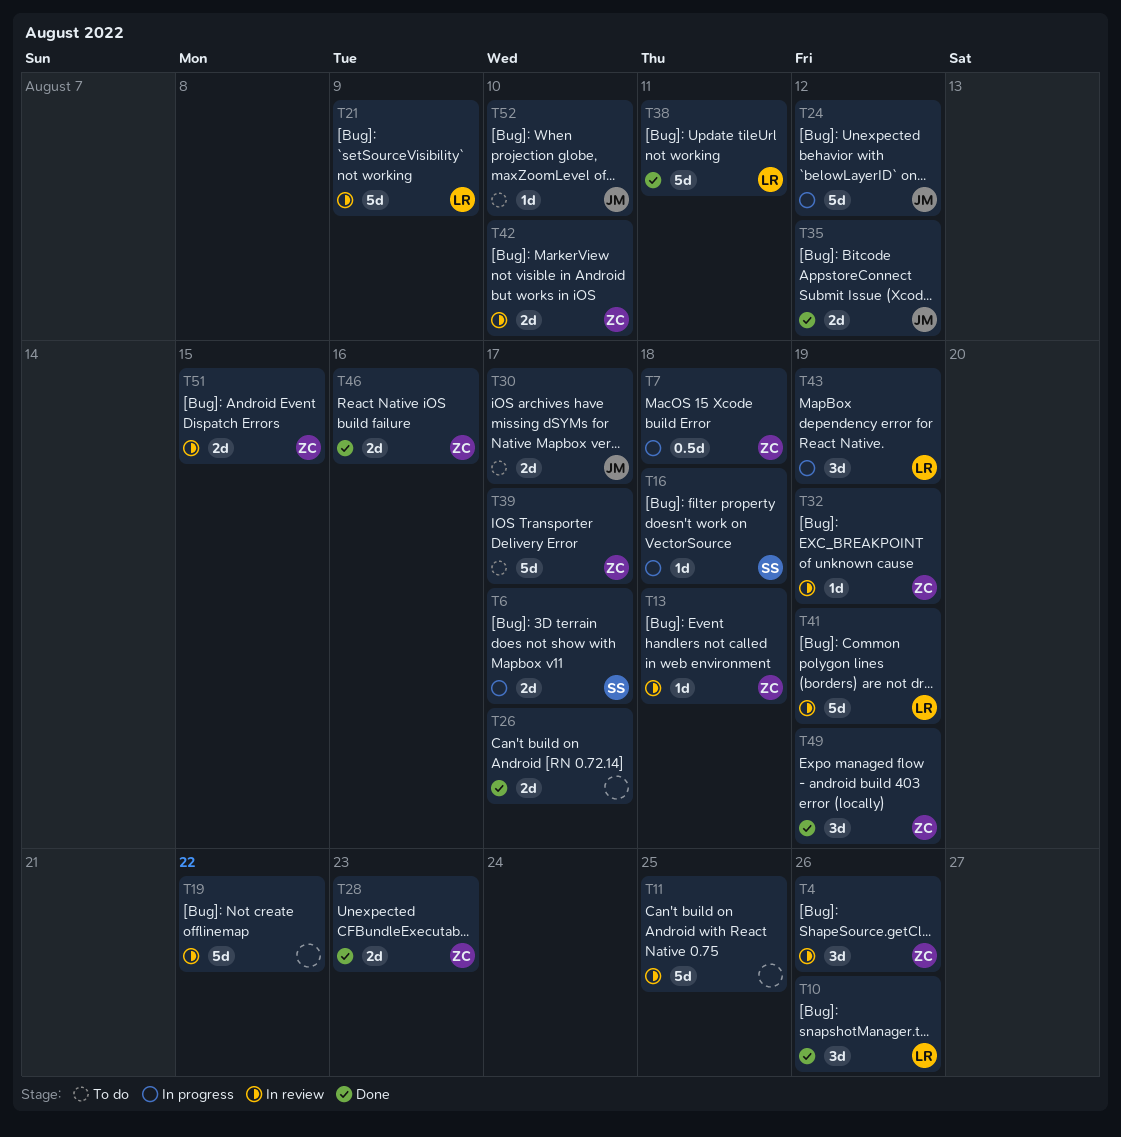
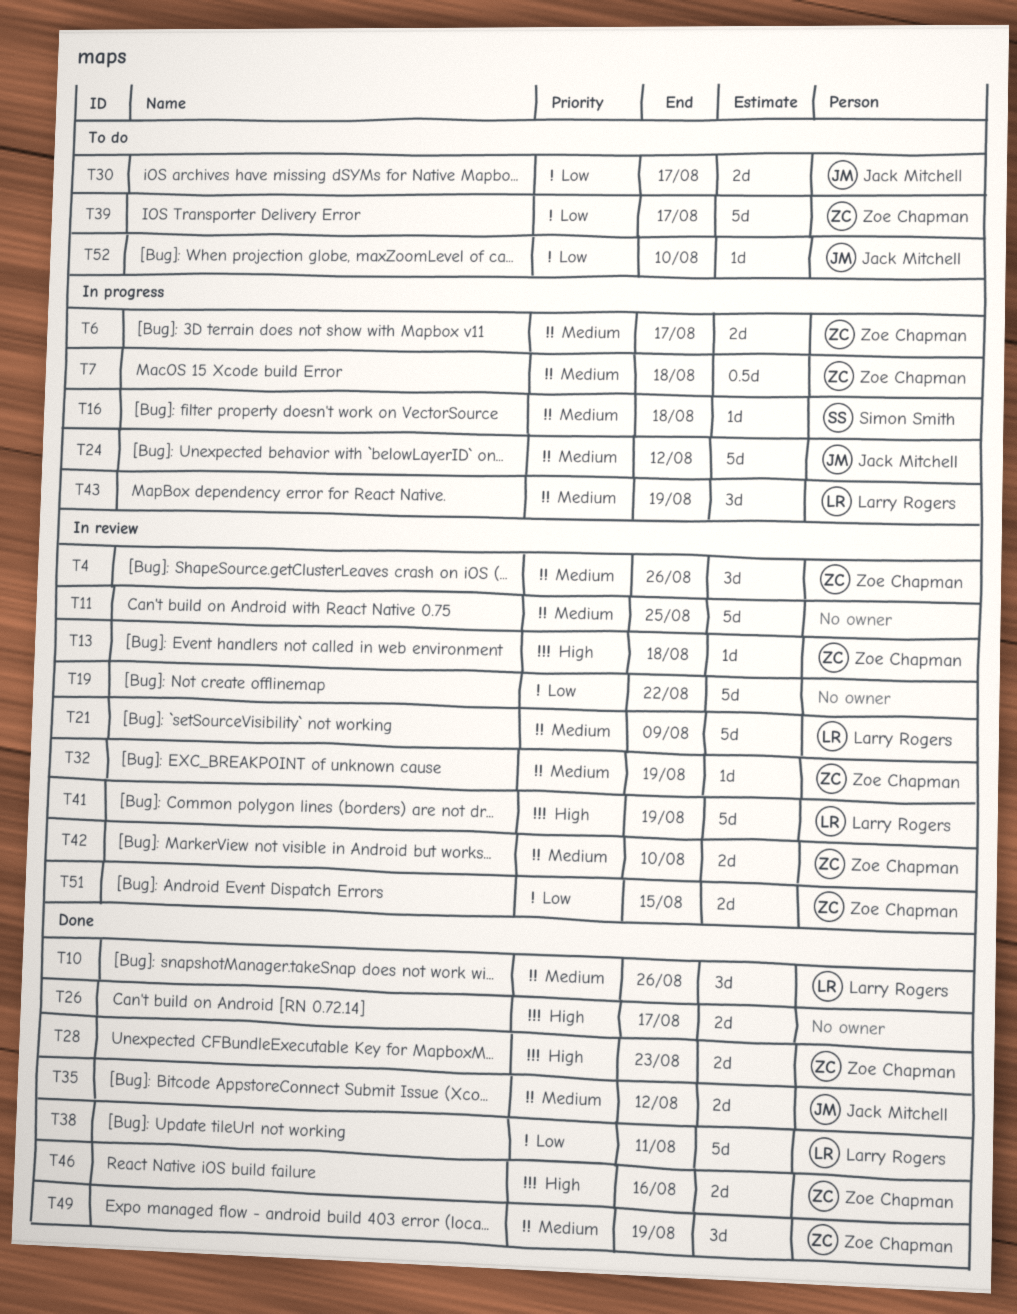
T6, owner: Simon Smith -> Zoe Chapman

